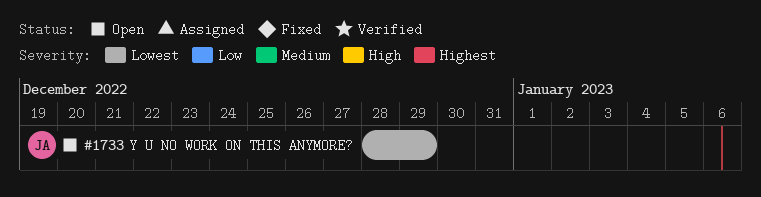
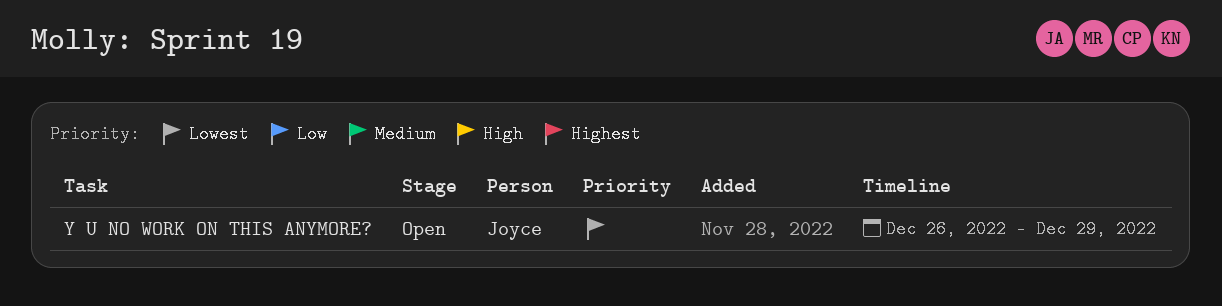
Y U NO WORK ON THIS ANYMORE?, start: Dec 28 -> Dec 26

